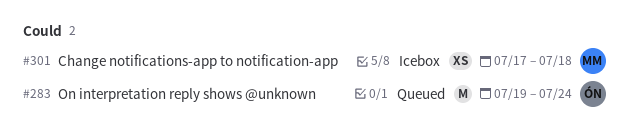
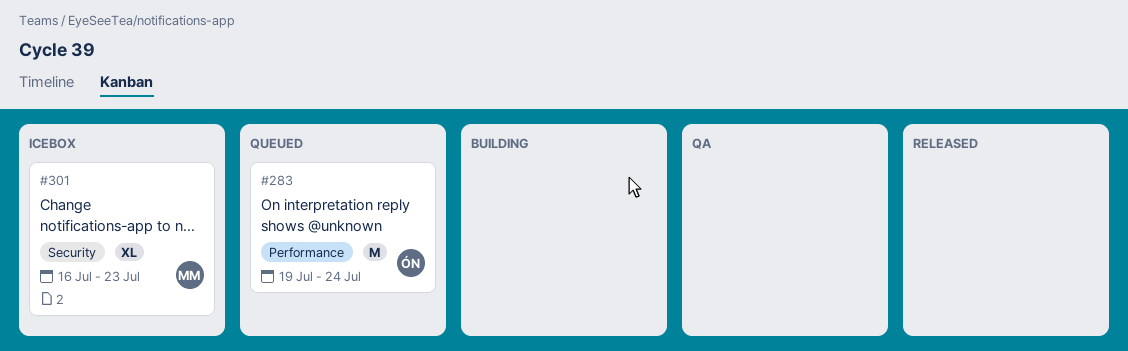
#301, estimate: XS -> XL
#301, start: Jul 17 -> Jul 16
#301, due: Jul 18 -> Jul 23

